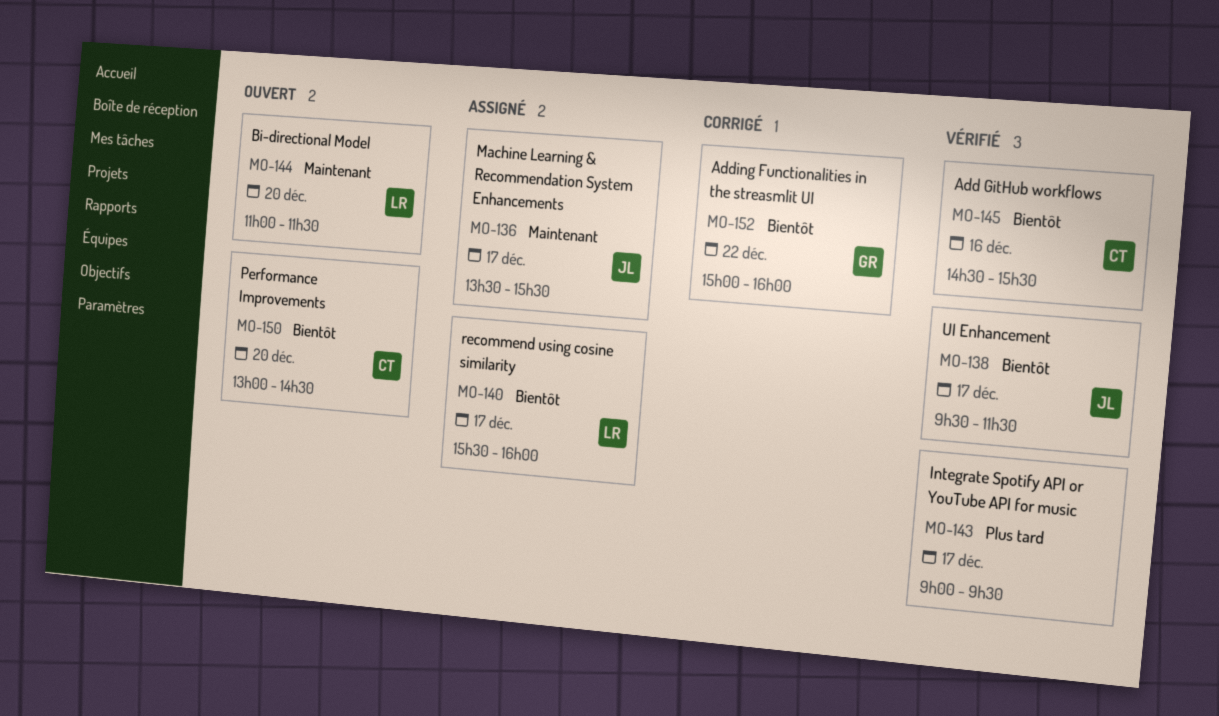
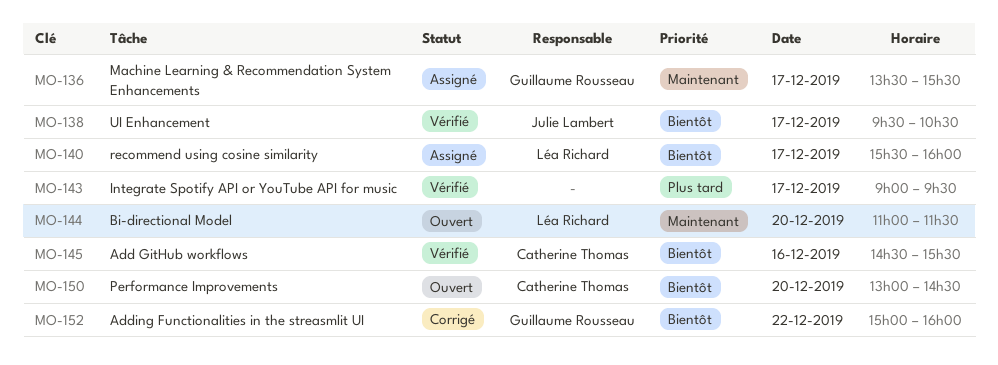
MO-136, owner: Julie Lambert -> Guillaume Rousseau
MO-138, ends: 11:30 -> 10:30

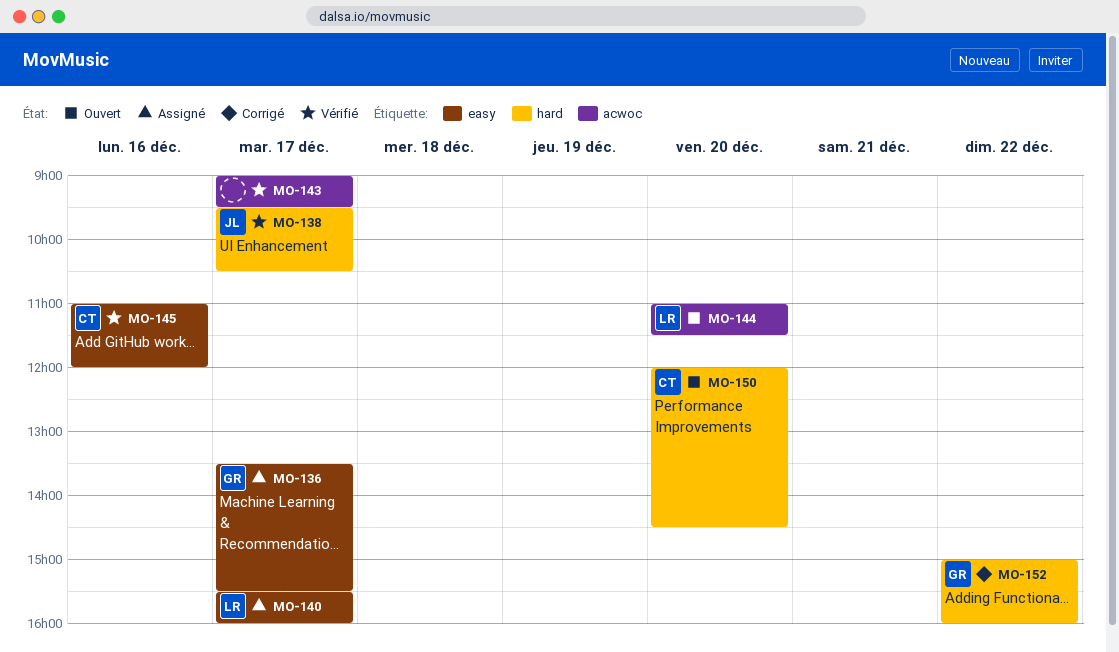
MO-145, begins: 14:30 -> 11:00
MO-145, ends: 15:30 -> 12:00
MO-150, begins: 13:00 -> 12:00

